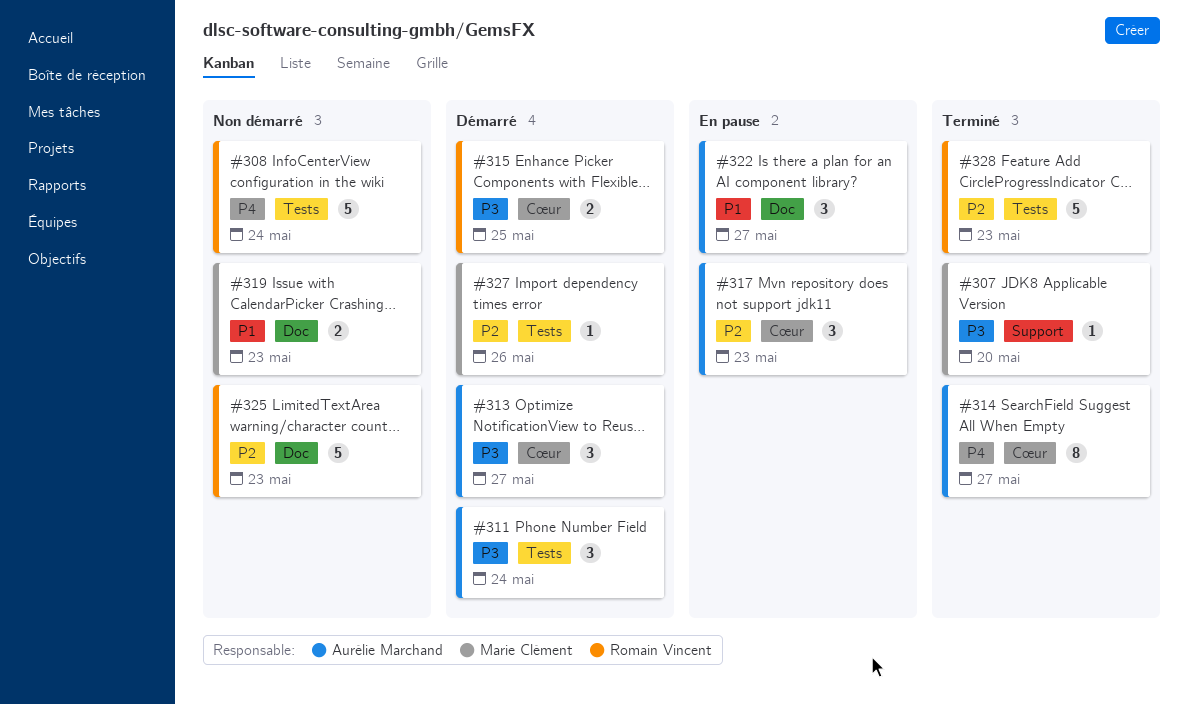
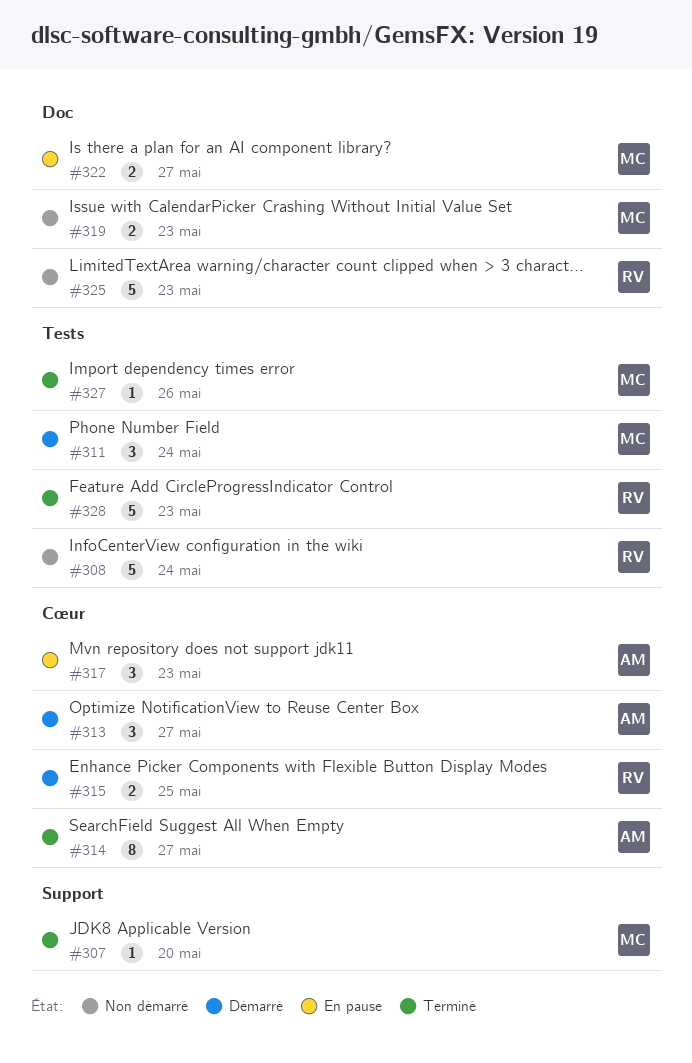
#311, owner: Aurélie Marchand -> Marie Clément
#322, owner: Aurélie Marchand -> Marie Clément
#322, estimate: 3 -> 2
#327, status: Démarré -> Terminé

